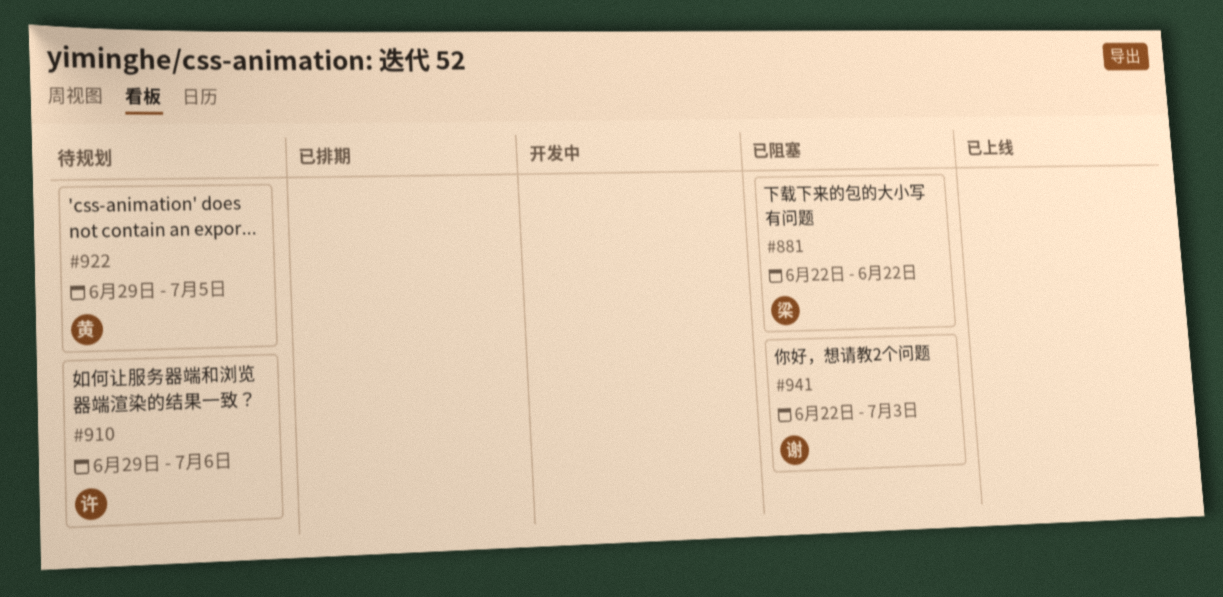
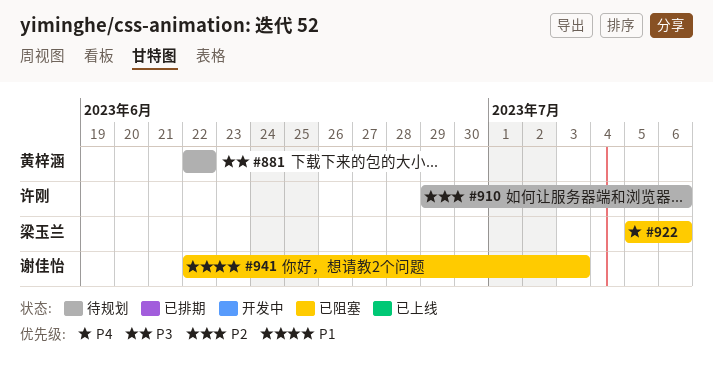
#881, status: 已阻塞 -> 待规划
#881, owner: 梁玉兰 -> 黄梓涵
#922, status: 待规划 -> 已阻塞
#922, owner: 黄梓涵 -> 梁玉兰
#922, start: Jun 29 -> Jul 5
#922, due: Jul 5 -> Jul 6

